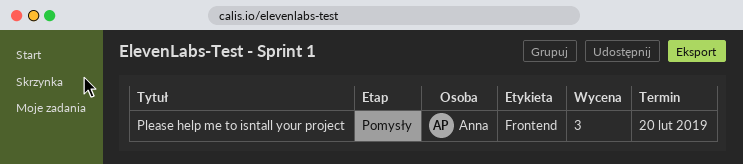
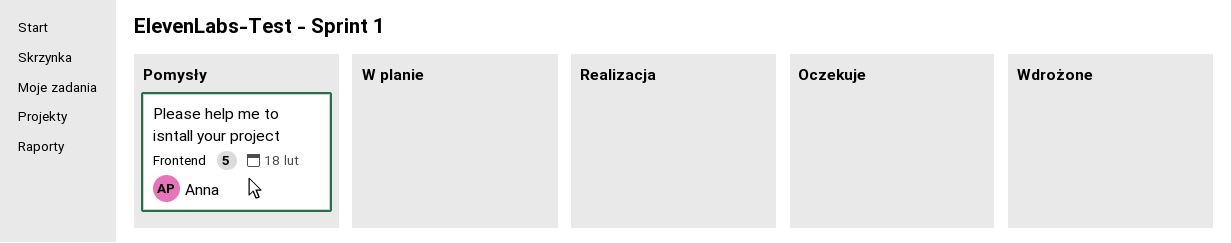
Please help me to isntall your project, estimate: 3 -> 5
Please help me to isntall your project, due: Feb 20 -> Feb 18

